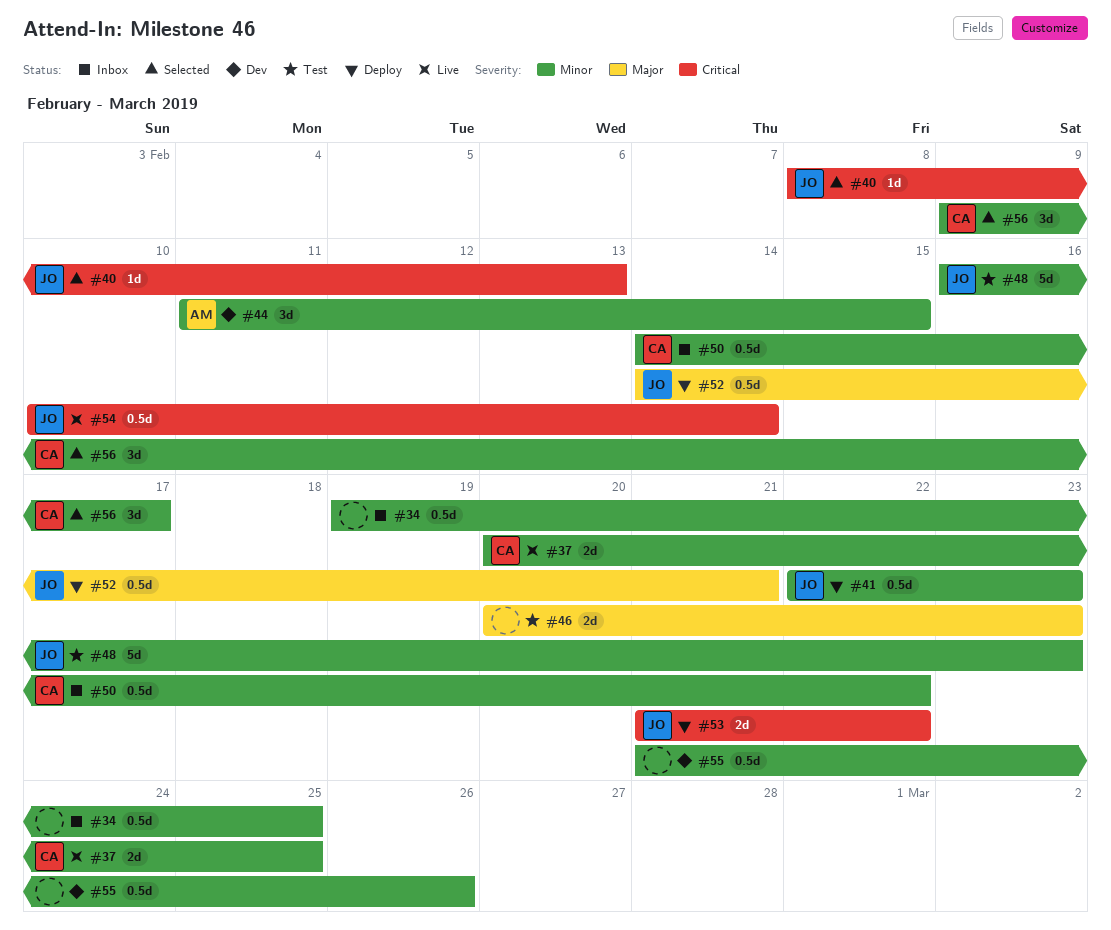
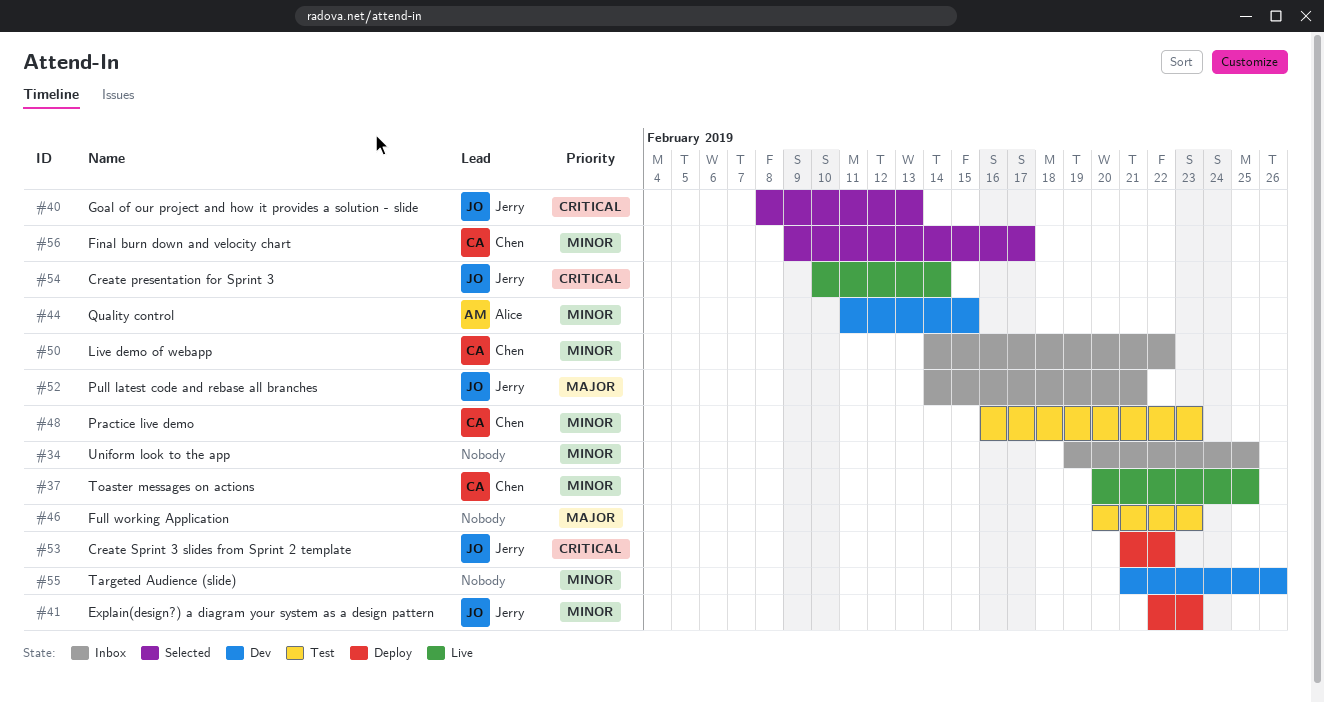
#48, owner: Jerry -> Chen
#52, status: Deploy -> Inbox

